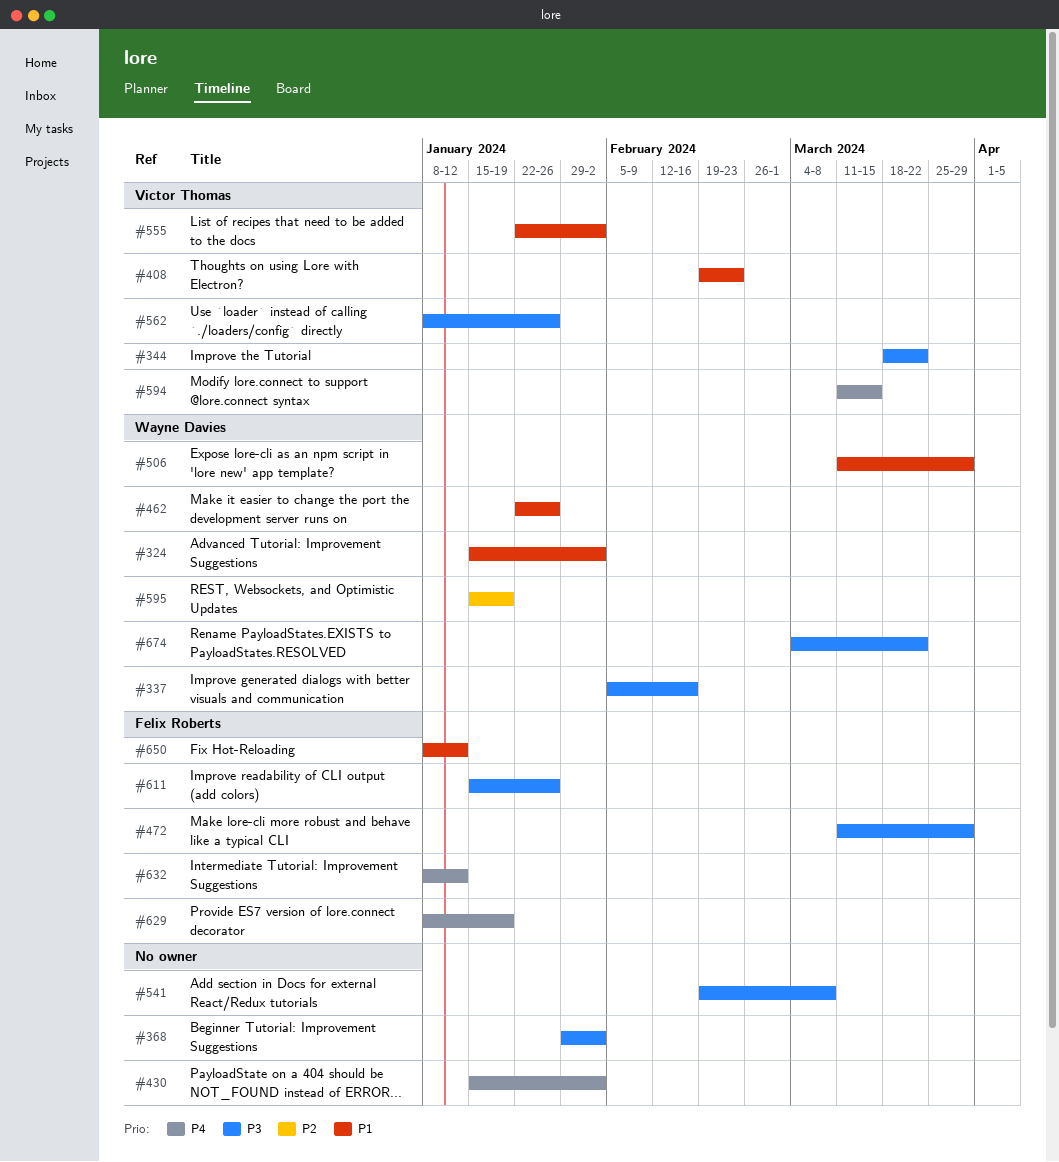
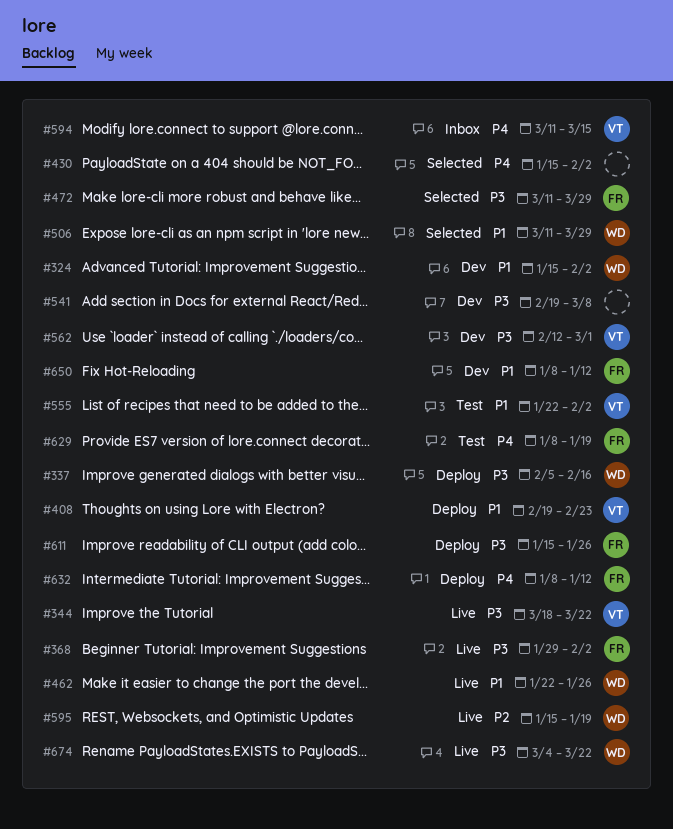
#368, owner: none -> Felix Roberts
#562, start: Jan 8 -> Feb 12
#562, due: Jan 26 -> Mar 1

